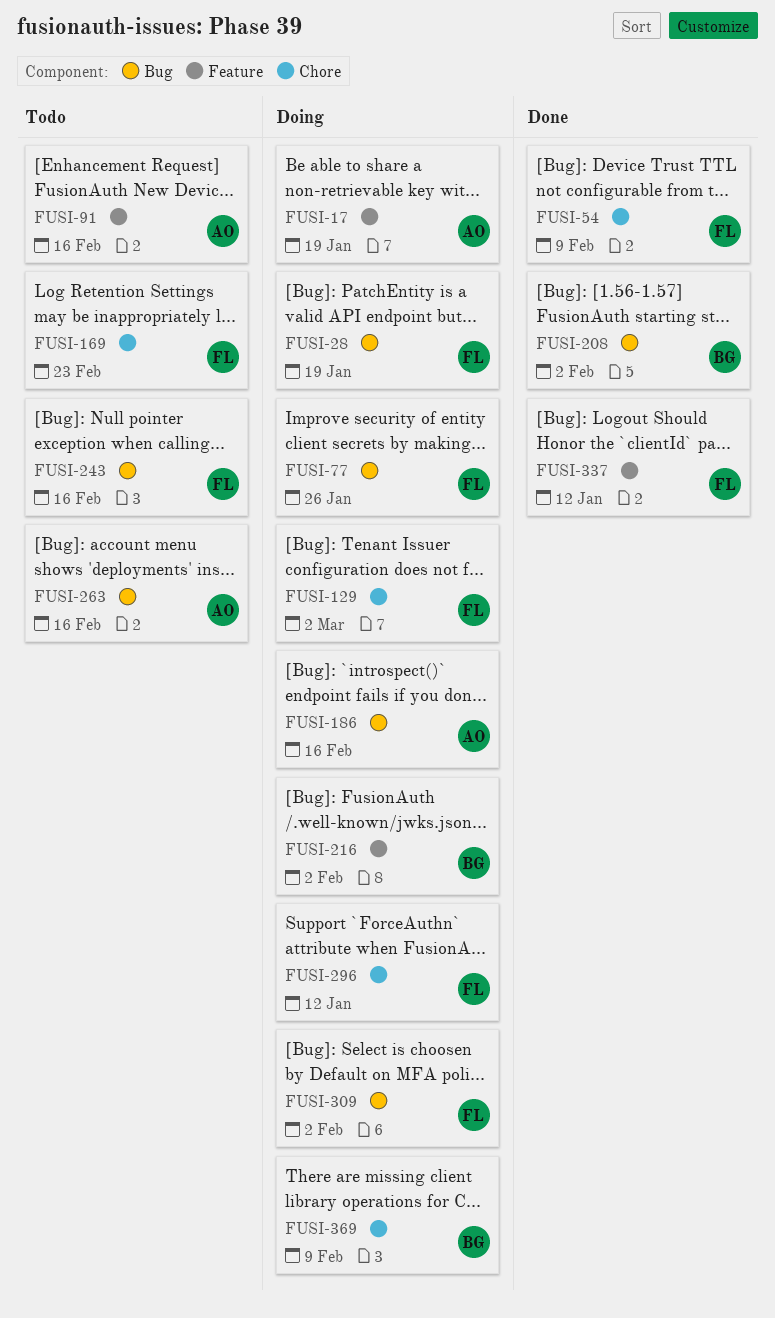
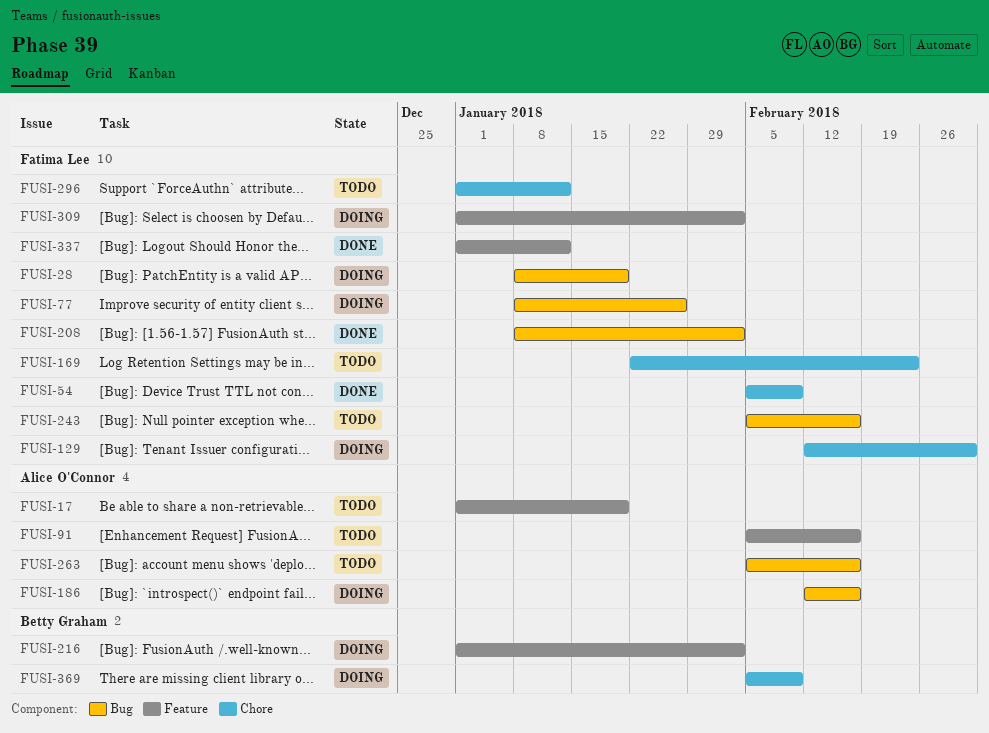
FUSI-17, status: Doing -> Todo
FUSI-208, owner: Betty Graham -> Fatima Lee
FUSI-296, status: Doing -> Todo
FUSI-309, label: Bug -> Feature

